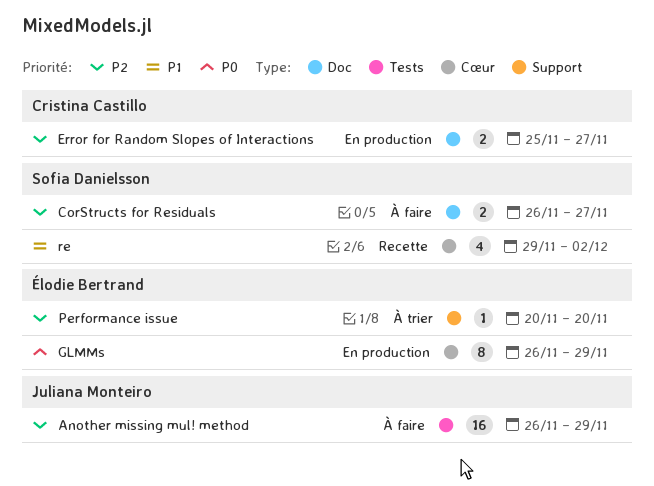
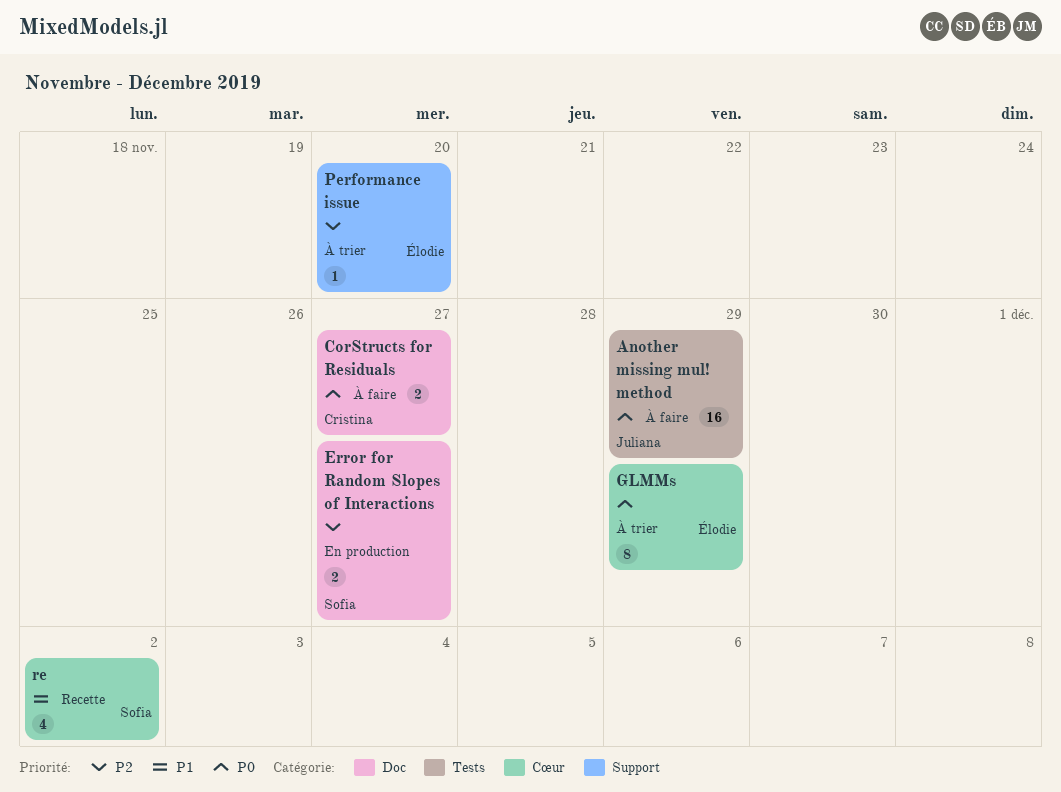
Another missing mul! method, priority: P2 -> P0
CorStructs for Residuals, owner: Sofia Danielsson -> Cristina Castillo
CorStructs for Residuals, priority: P2 -> P0
Error for Random Slopes of Interactions, owner: Cristina Castillo -> Sofia Danielsson
GLMMs, status: En production -> À trier

